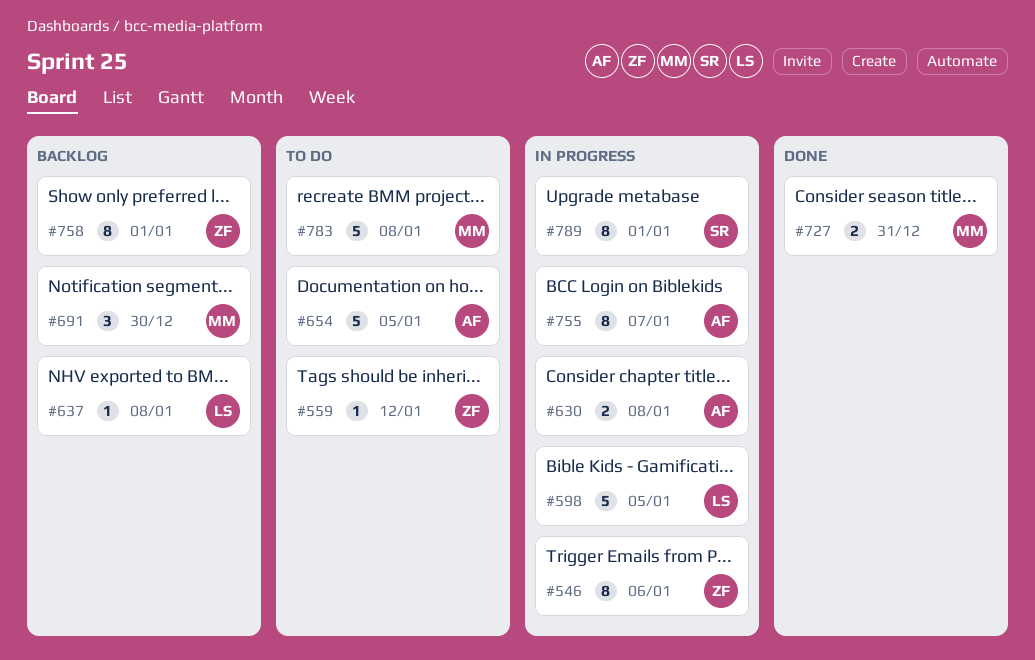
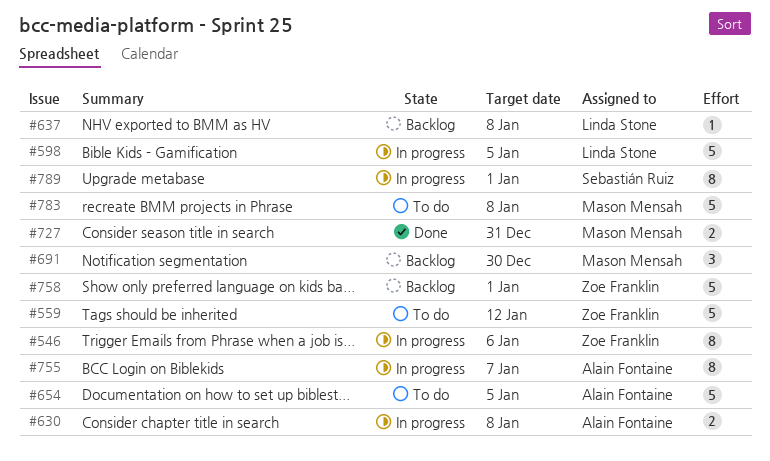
#559, estimate: 1 -> 5
#758, estimate: 8 -> 5

